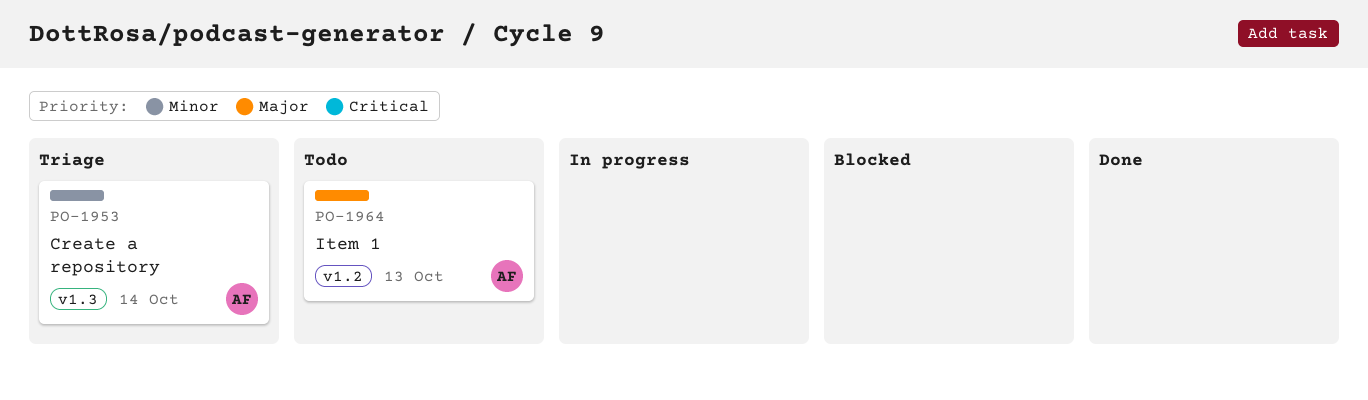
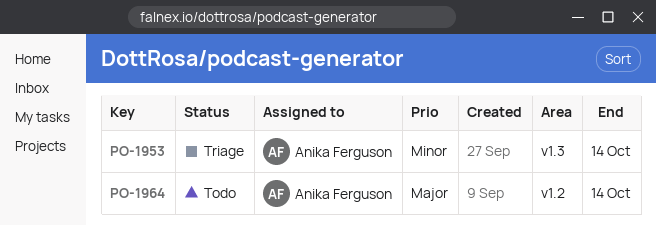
PO-1964, due: Oct 13 -> Oct 14

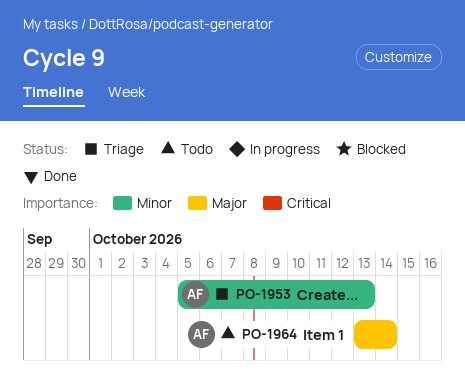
PO-1953, due: Oct 14 -> Oct 13

